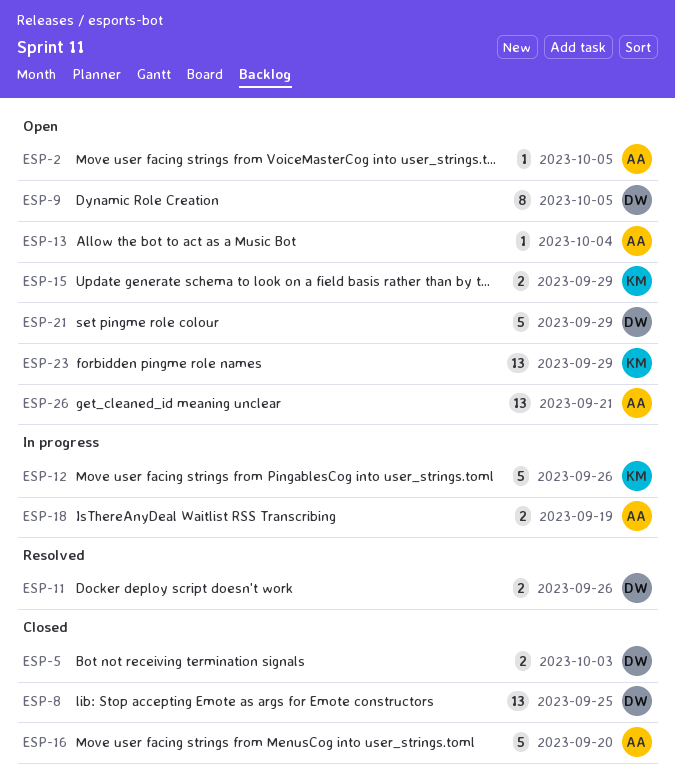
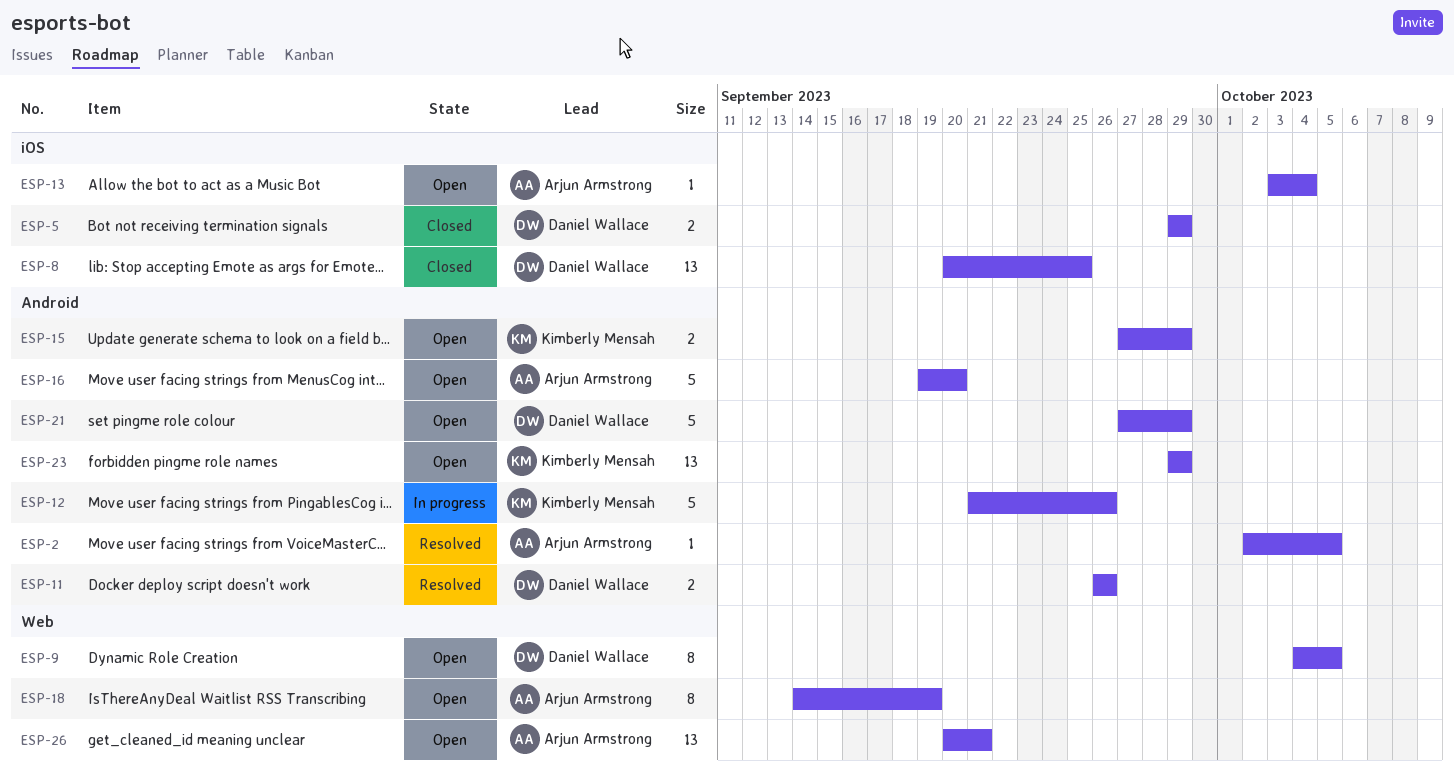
ESP-2, status: Open -> Resolved
ESP-5, due: Oct 3 -> Sep 29
ESP-16, status: Closed -> Open
ESP-18, status: In progress -> Open
ESP-18, estimate: 2 -> 8

